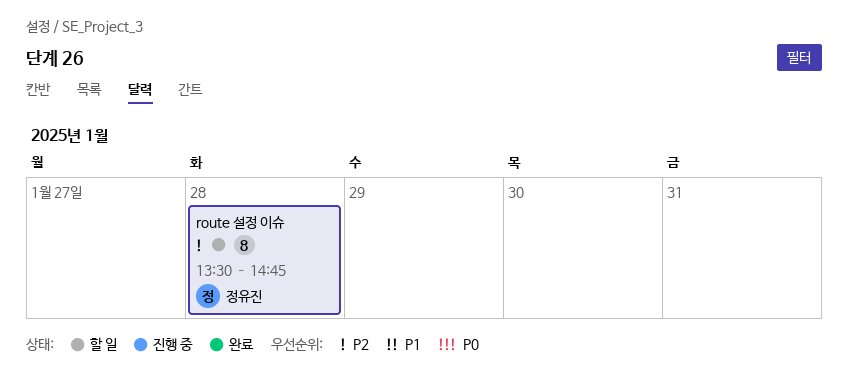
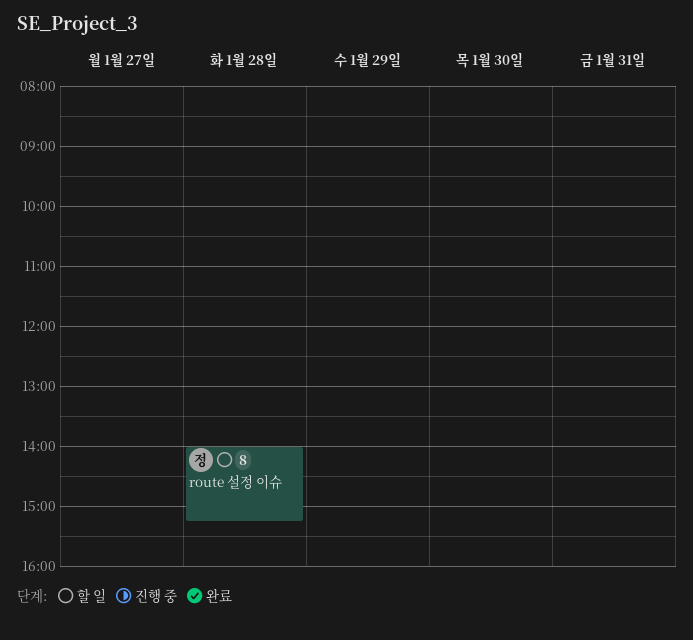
route 설정 이슈, begins: 13:30 -> 14:00
route 설정 이슈, ends: 14:45 -> 15:15

